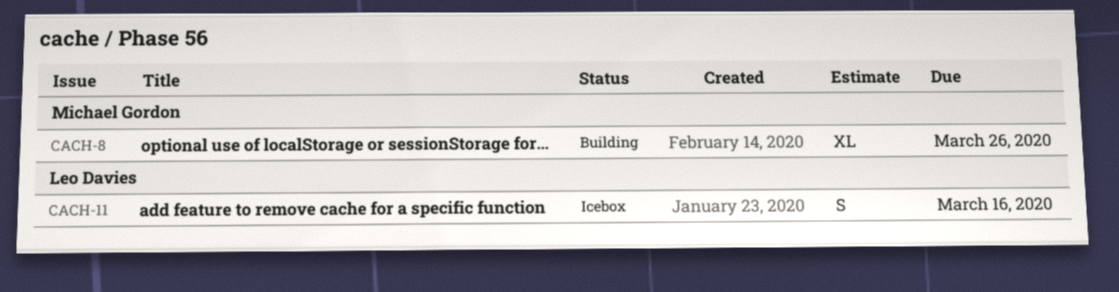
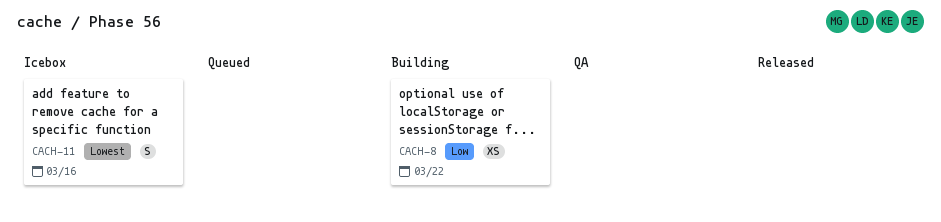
CACH-8, estimate: XL -> XS
CACH-8, due: Mar 26 -> Mar 22

